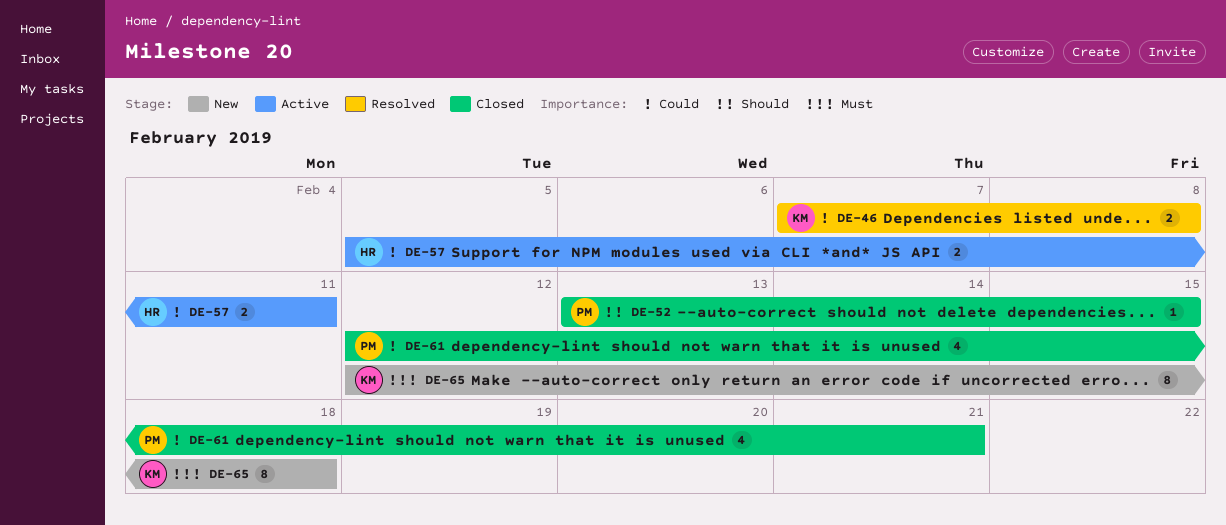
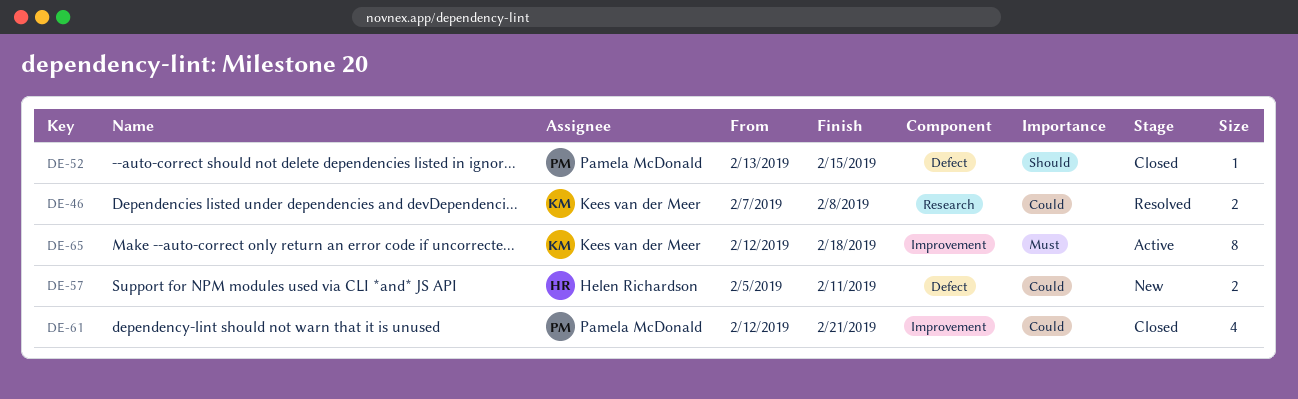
DE-57, status: Active -> New
DE-65, status: New -> Active

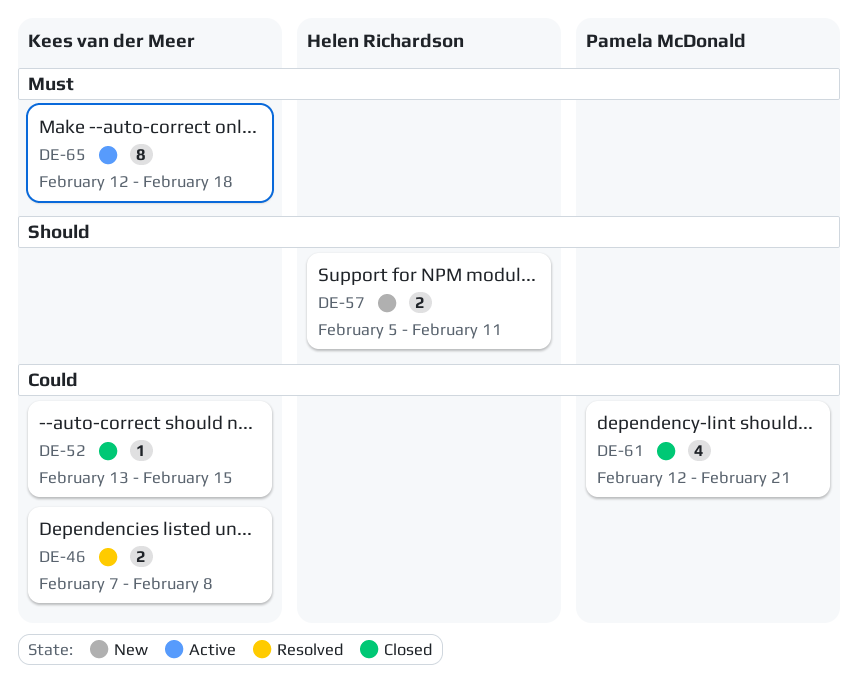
DE-52, owner: Pamela McDonald -> Kees van der Meer
DE-52, priority: Should -> Could
DE-57, priority: Could -> Should

